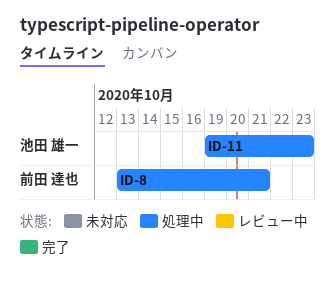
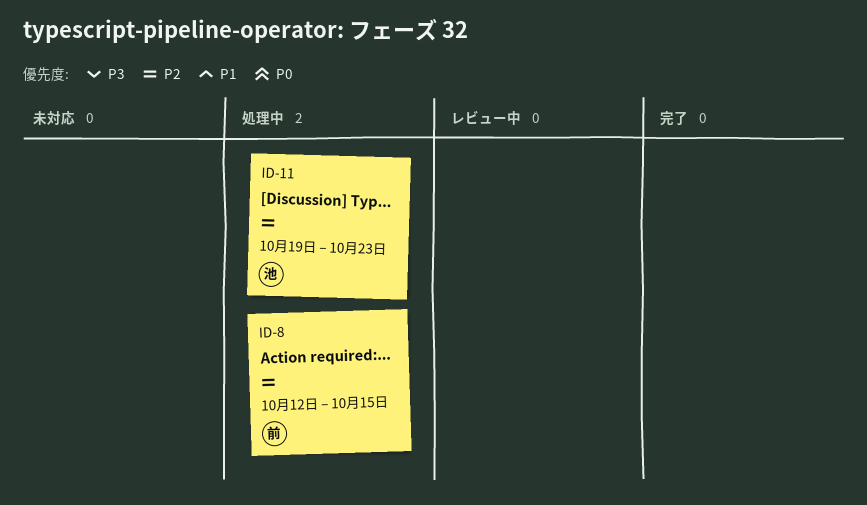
ID-8, start: Oct 13 -> Oct 12
ID-8, due: Oct 21 -> Oct 15

